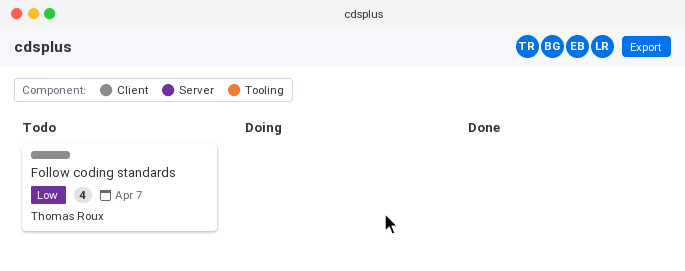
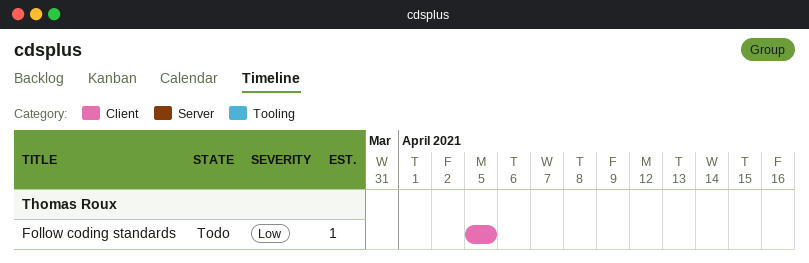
Follow coding standards, estimate: 4 -> 1
Follow coding standards, due: Apr 7 -> Apr 5

